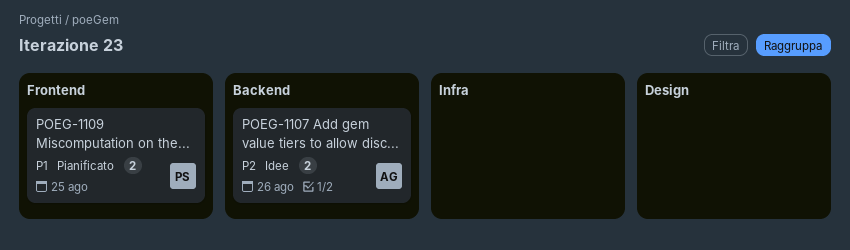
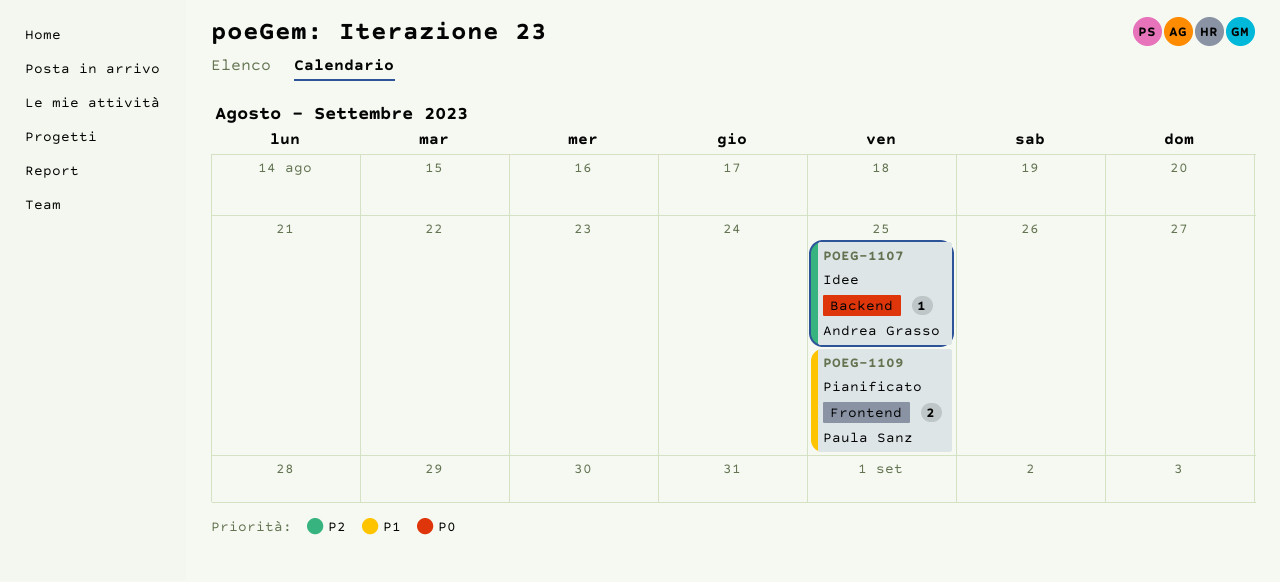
POEG-1107, estimate: 2 -> 1
POEG-1107, due: Aug 26 -> Aug 25

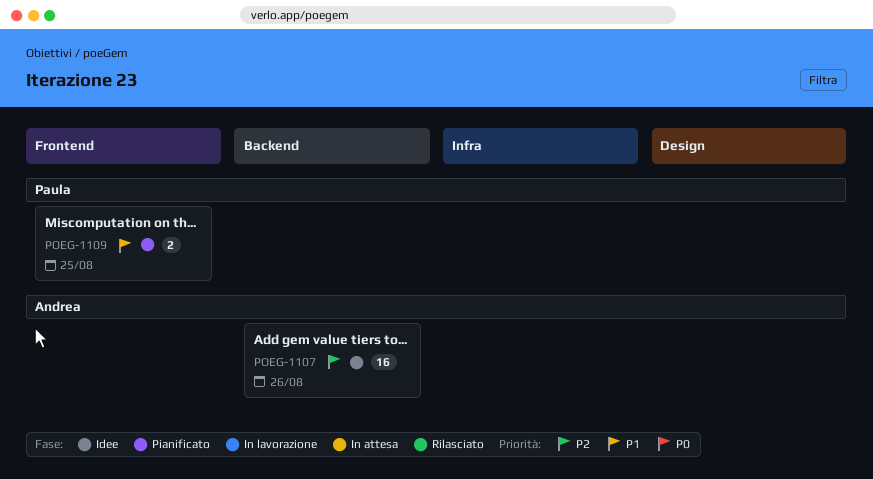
POEG-1107, estimate: 1 -> 16
POEG-1107, due: Aug 25 -> Aug 26

